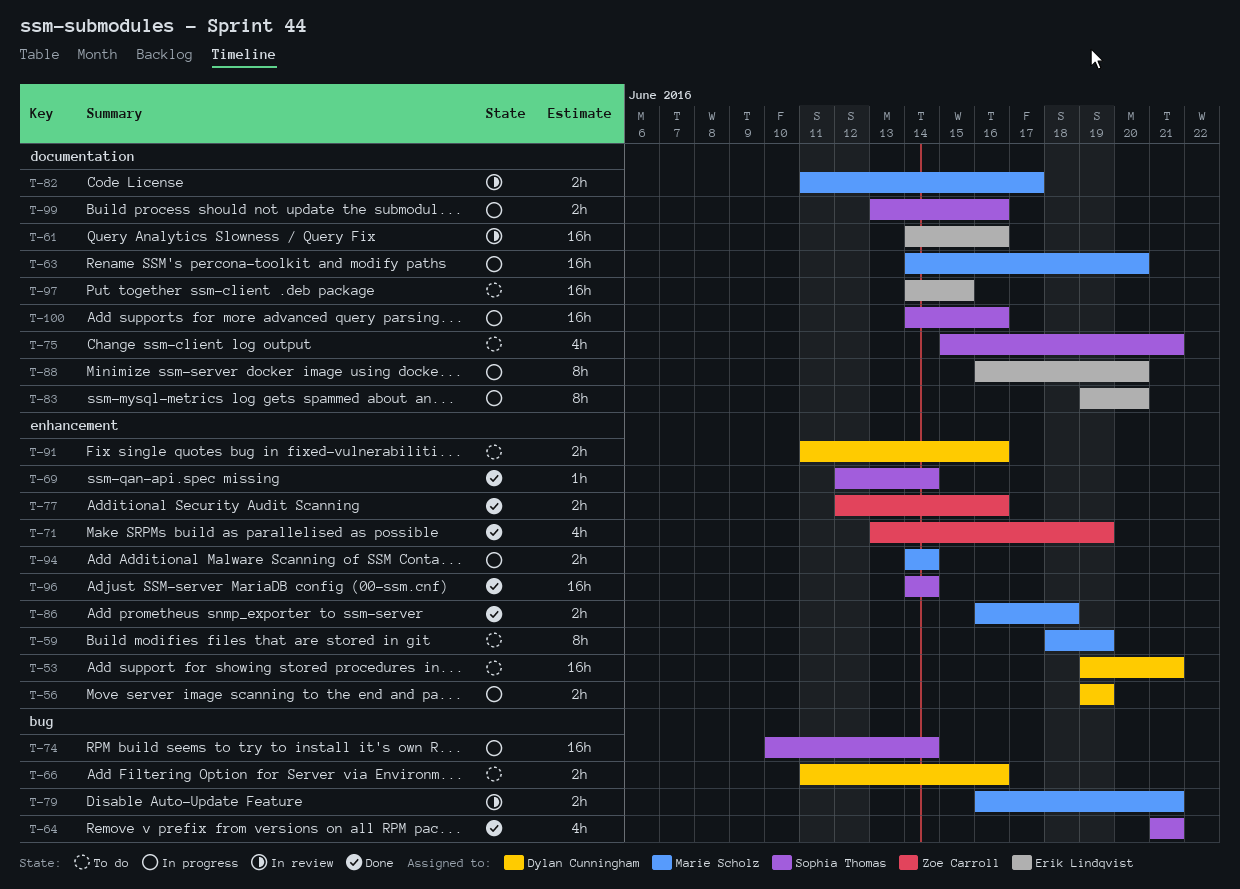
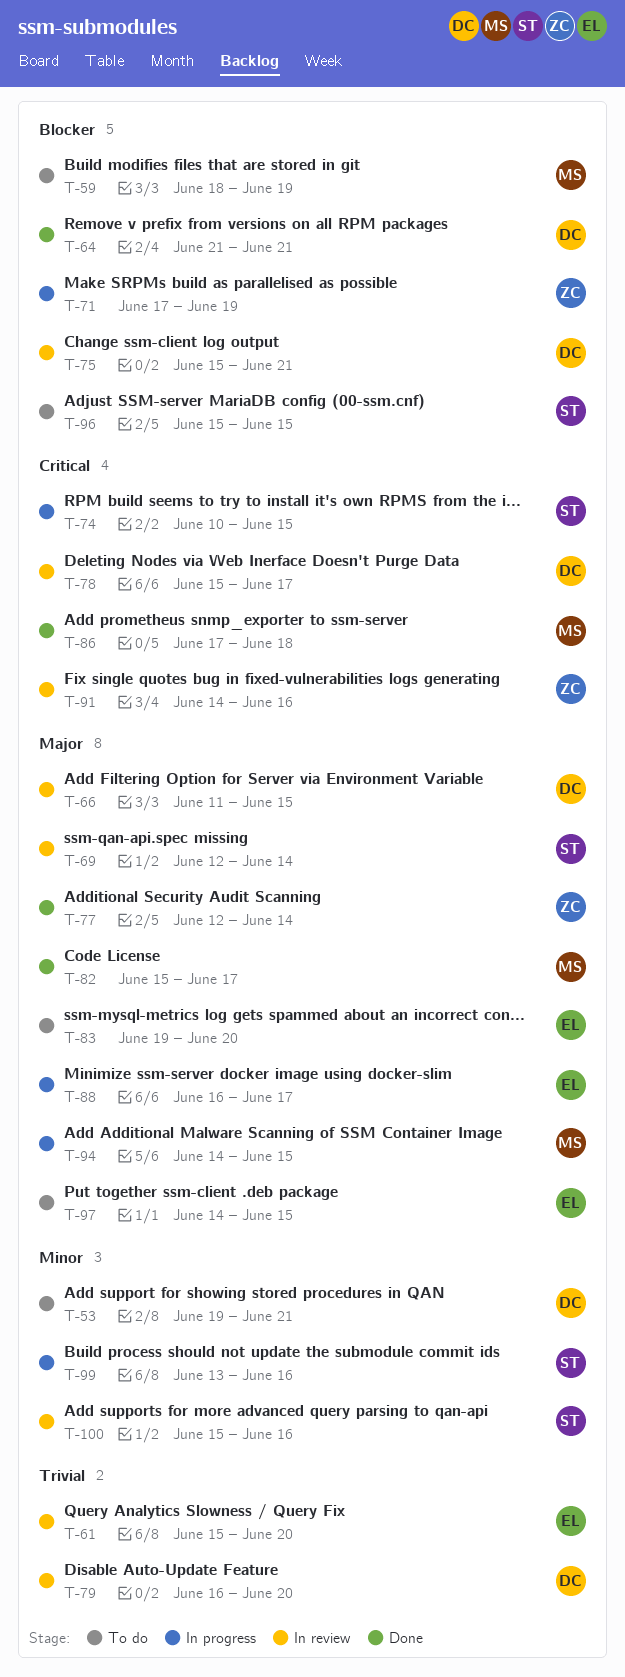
T-56: present -> none
T-61, start: Jun 14 -> Jun 15
T-61, due: Jun 16 -> Jun 20
T-63: present -> none
T-64, owner: Sophia Thomas -> Dylan Cunningham
T-66, status: To do -> In review
T-66, due: Jun 16 -> Jun 15
T-69, status: Done -> In review
T-71, status: Done -> In progress
T-71, start: Jun 13 -> Jun 17
T-74, due: Jun 14 -> Jun 15
T-75, status: To do -> In review
T-75, owner: Sophia Thomas -> Dylan Cunningham
T-77, due: Jun 16 -> Jun 14
T-78: none -> present
T-79, owner: Marie Scholz -> Dylan Cunningham
T-79, due: Jun 21 -> Jun 20
T-82, status: In review -> Done
T-82, start: Jun 11 -> Jun 15
T-83, status: In progress -> To do
T-86, start: Jun 16 -> Jun 17
T-88, due: Jun 20 -> Jun 17
T-91, status: To do -> In review
T-91, owner: Dylan Cunningham -> Zoe Carroll
T-91, start: Jun 11 -> Jun 14
T-94, due: Jun 14 -> Jun 15
T-96, status: Done -> To do
T-96, start: Jun 14 -> Jun 15
T-96, due: Jun 14 -> Jun 15
T-100, status: In progress -> In review
T-100, start: Jun 14 -> Jun 15

